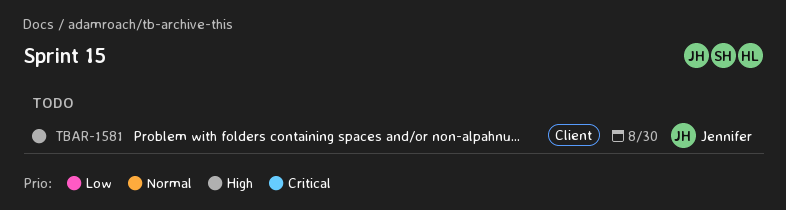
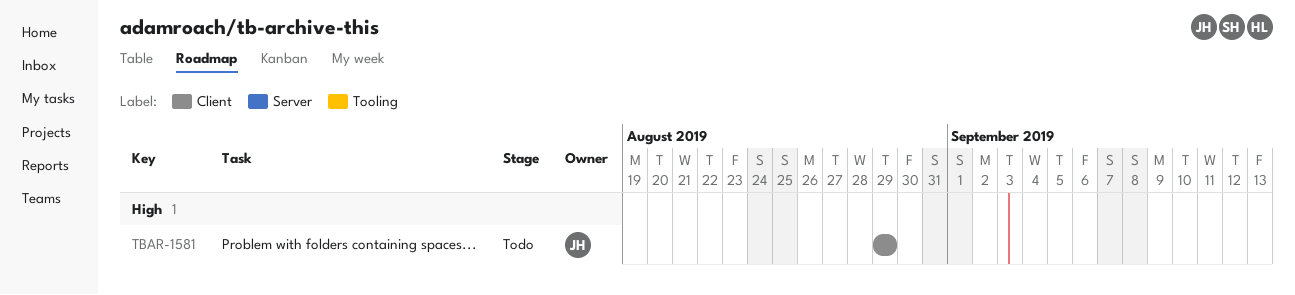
TBAR-1581, due: Aug 30 -> Aug 29

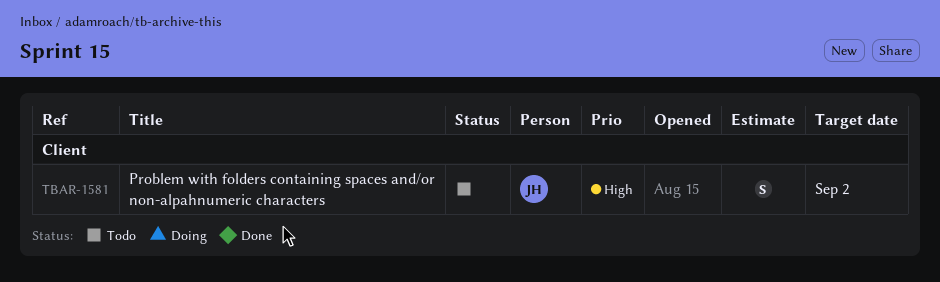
TBAR-1581, due: Aug 29 -> Sep 2

